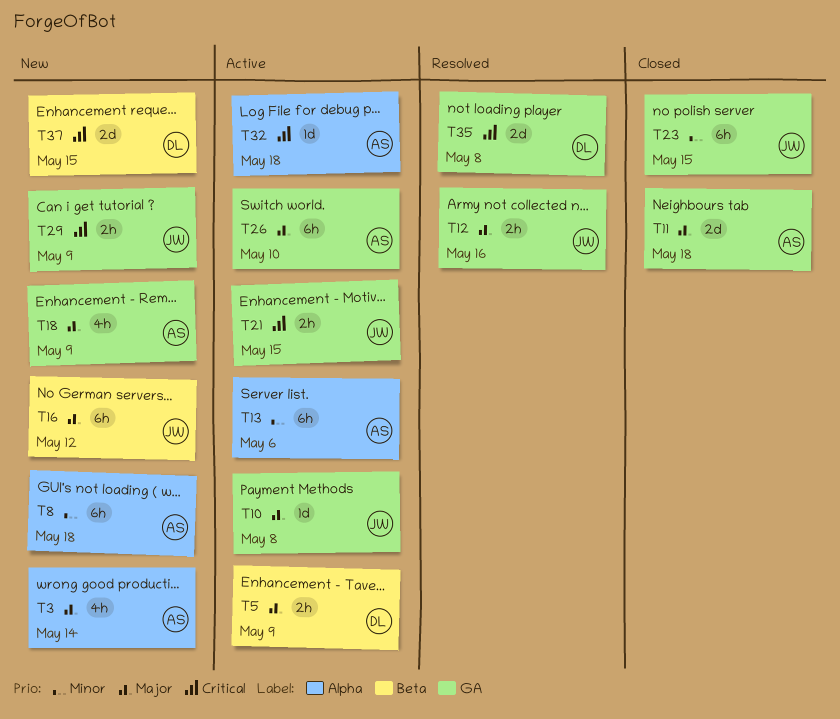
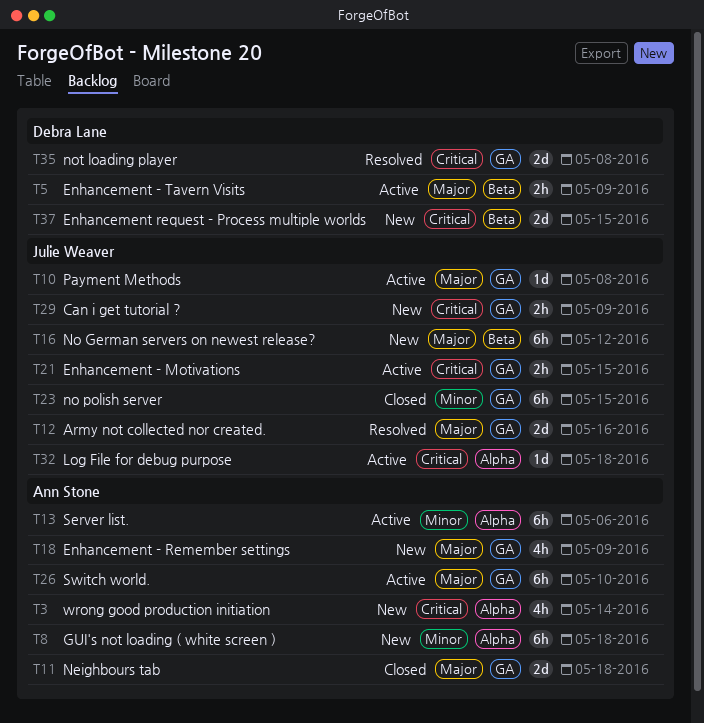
T3, priority: Major -> Critical
T12, estimate: 2h -> 2d
T32, owner: Ann Stone -> Julie Weaver

